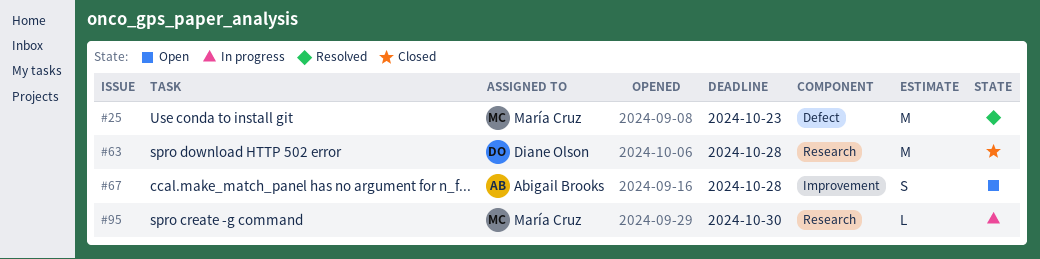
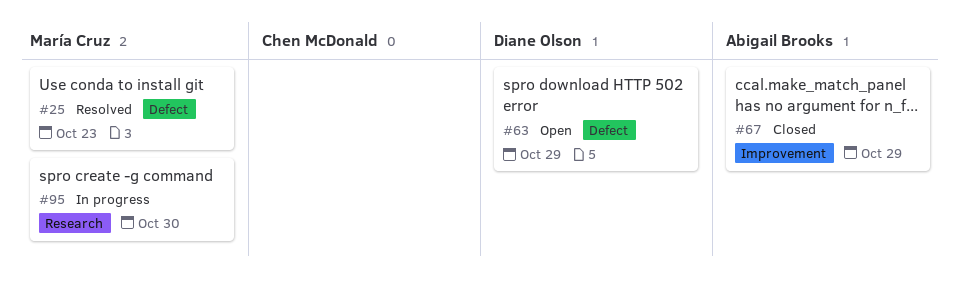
#63, status: Closed -> Open
#63, label: Research -> Defect
#63, due: Oct 28 -> Oct 29
#67, status: Open -> Closed
#67, due: Oct 28 -> Oct 29

